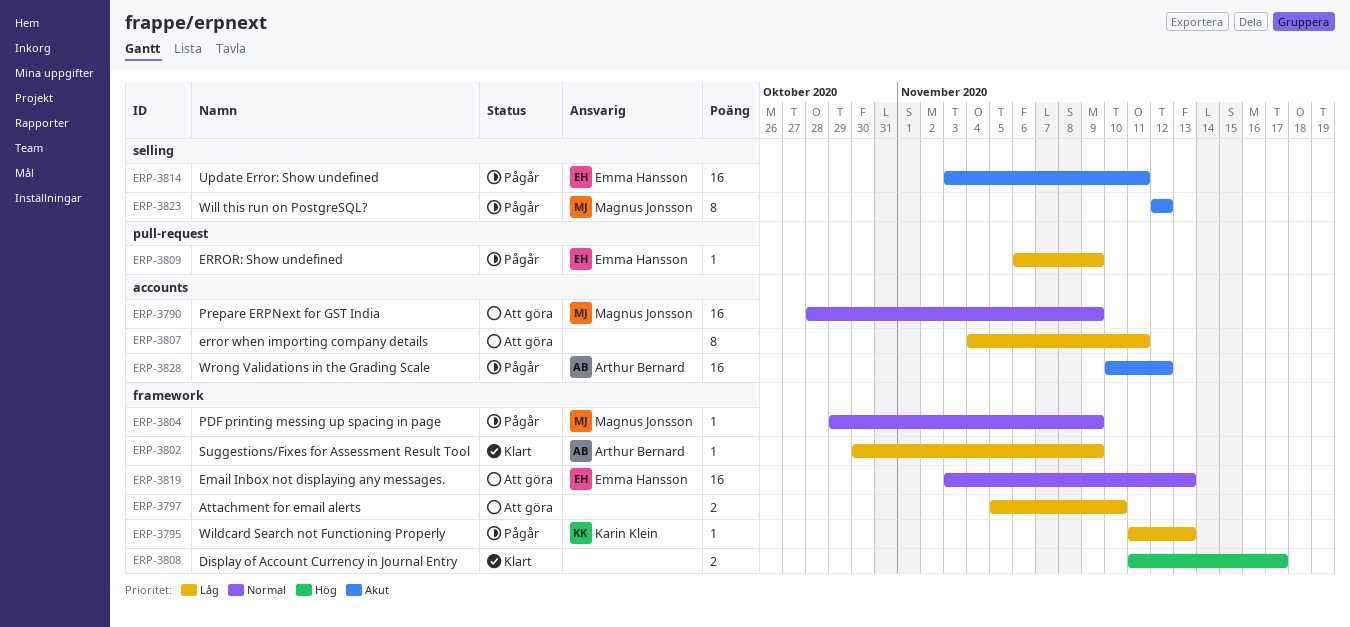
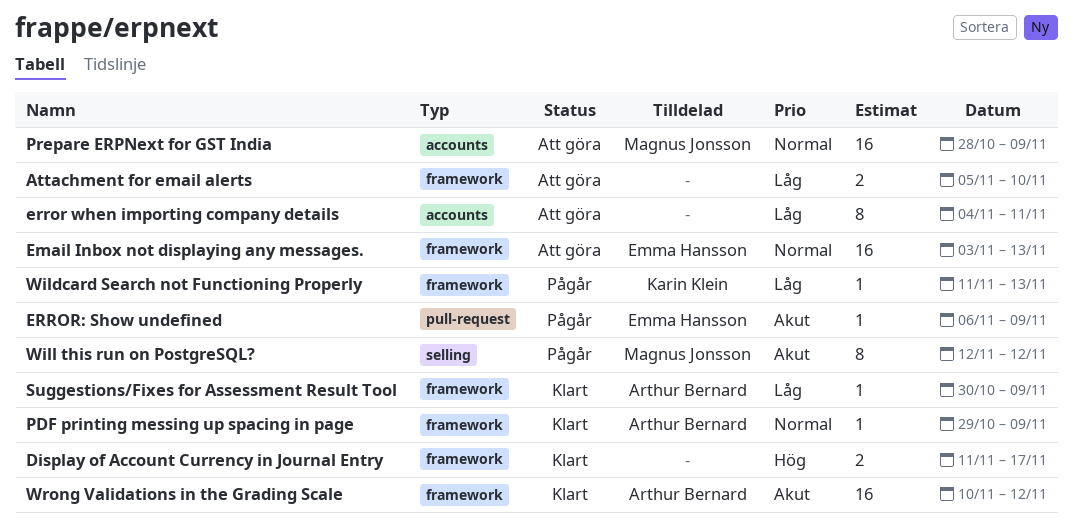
ERROR: Show undefined, priority: Låg -> Akut
PDF printing messing up spacing in page, status: Pågår -> Klart
PDF printing messing up spacing in page, owner: Magnus Jonsson -> Arthur Bernard
Update Error: Show undefined: present -> none
Wrong Validations in the Grading Scale, status: Pågår -> Klart
Wrong Validations in the Grading Scale, label: accounts -> framework

